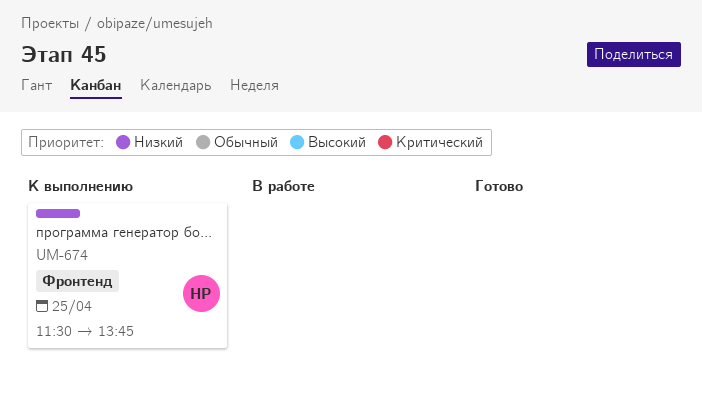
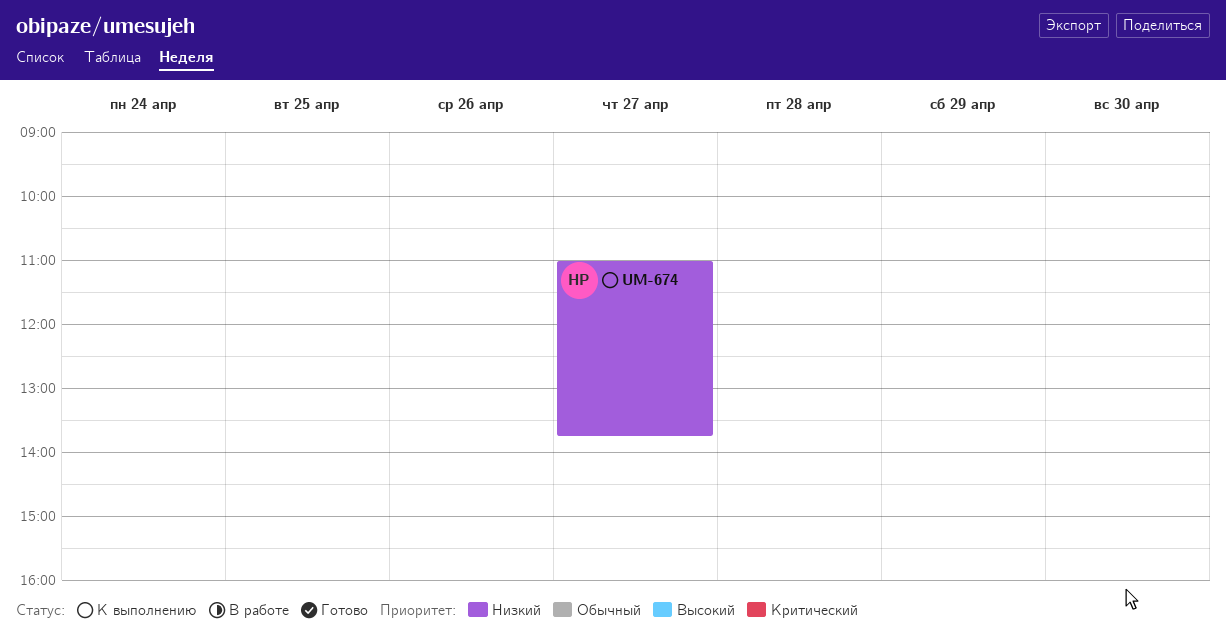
UM-674, day: Apr 25 -> Apr 27
UM-674, begins: 11:30 -> 11:00

